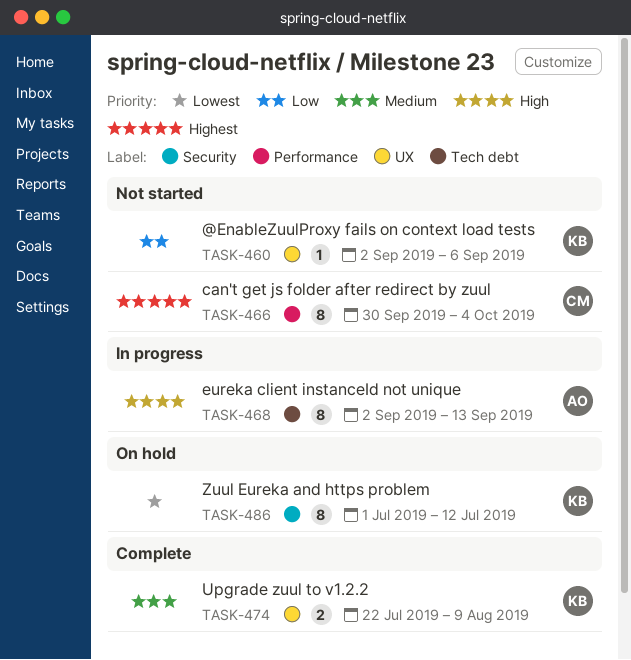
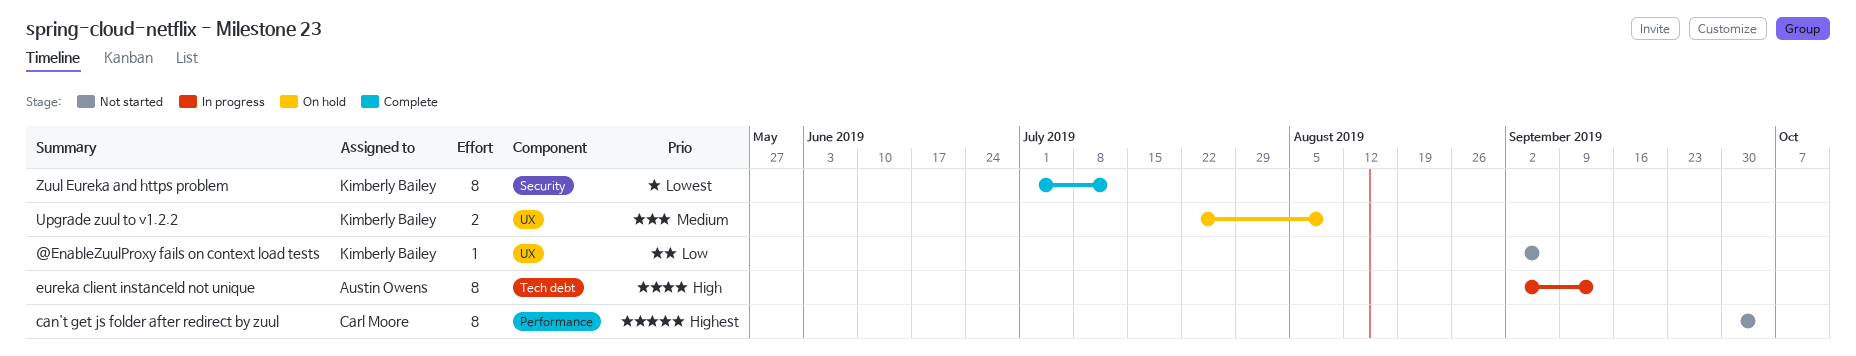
Upgrade zuul to v1.2.2, status: Complete -> On hold
Zuul Eureka and https problem, status: On hold -> Complete

